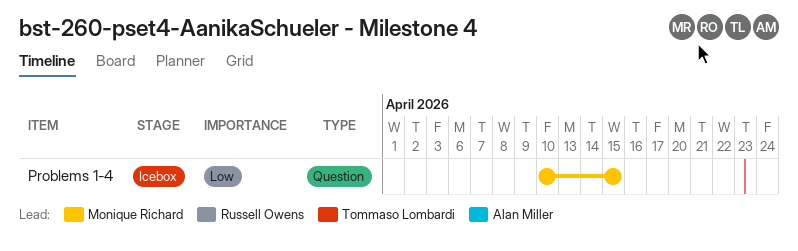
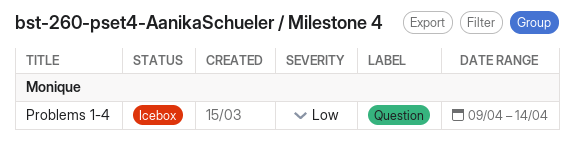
Problems 1-4, start: Apr 10 -> Apr 9
Problems 1-4, due: Apr 15 -> Apr 14

